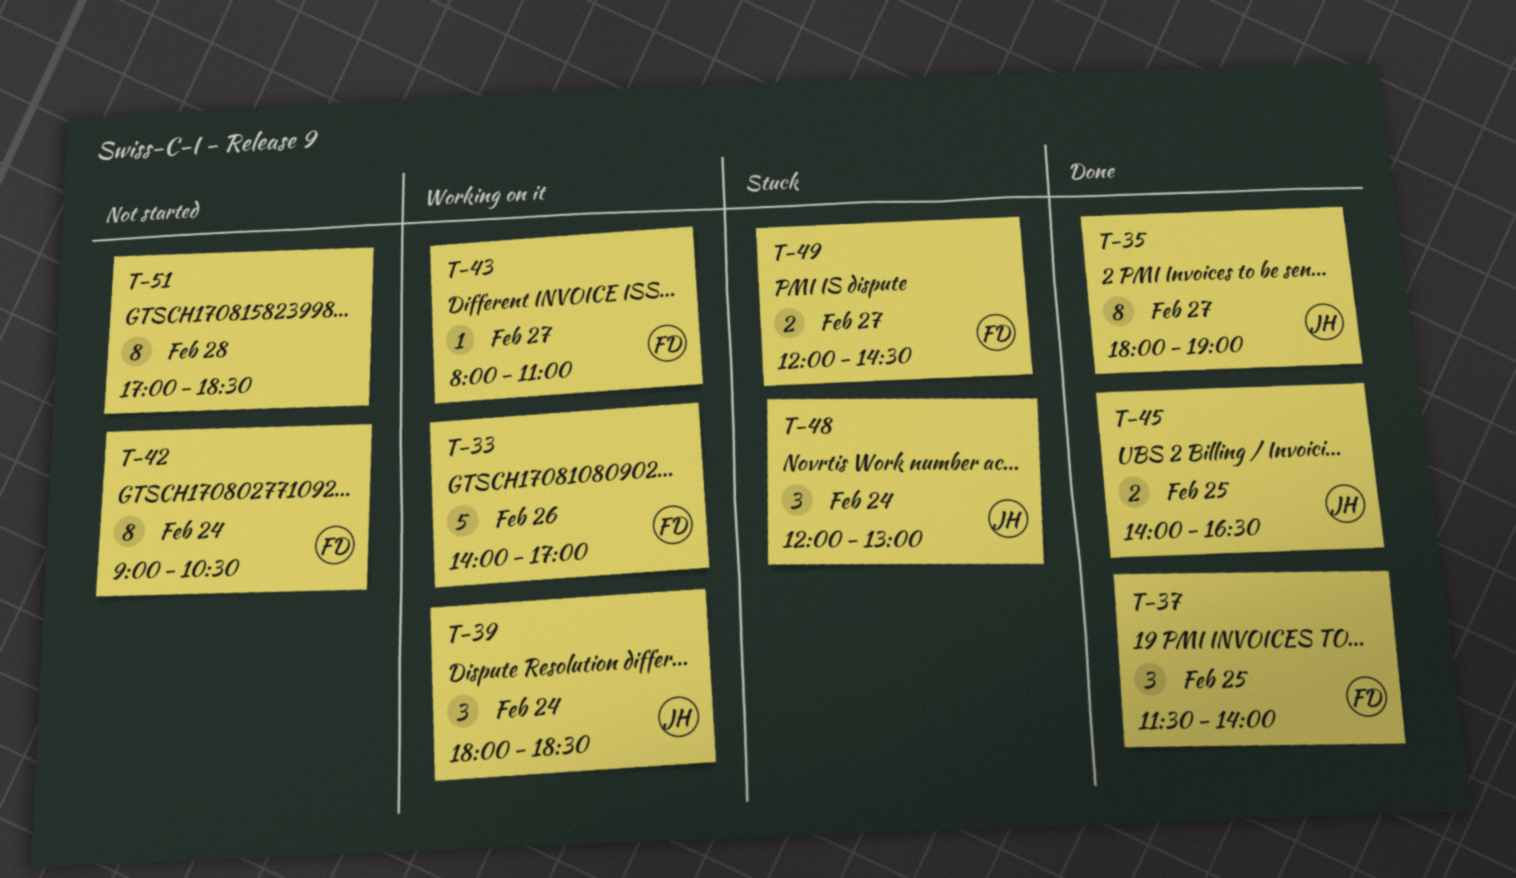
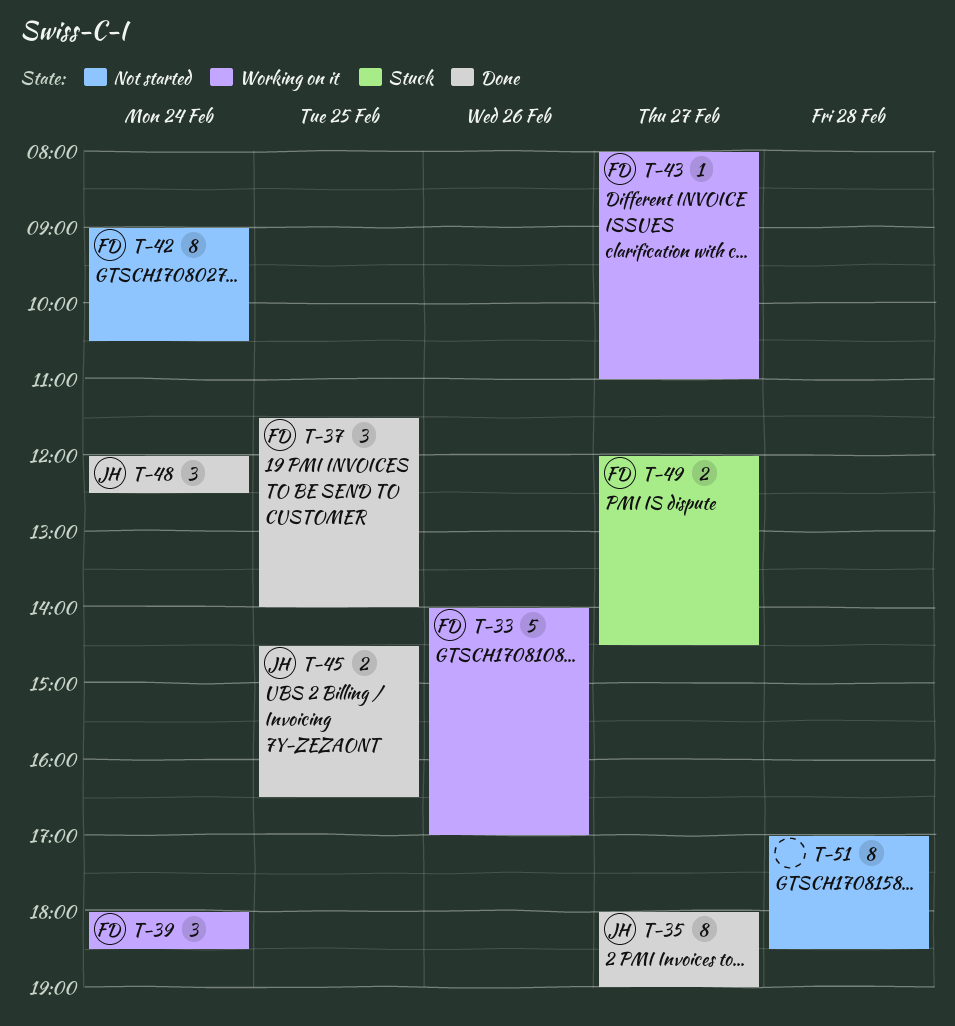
T-39, owner: JH -> FD
T-45, begins: 14:00 -> 14:30
T-48, status: Stuck -> Done
T-48, ends: 13:00 -> 12:30

